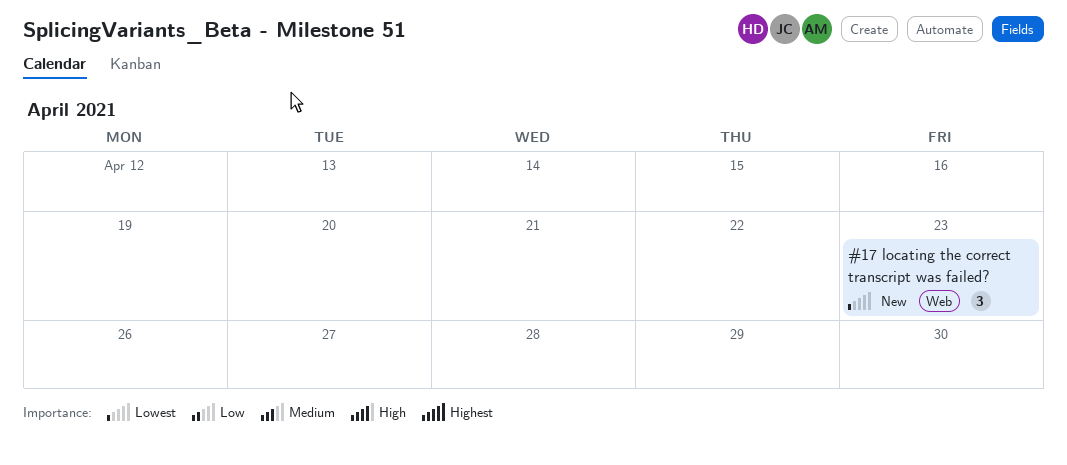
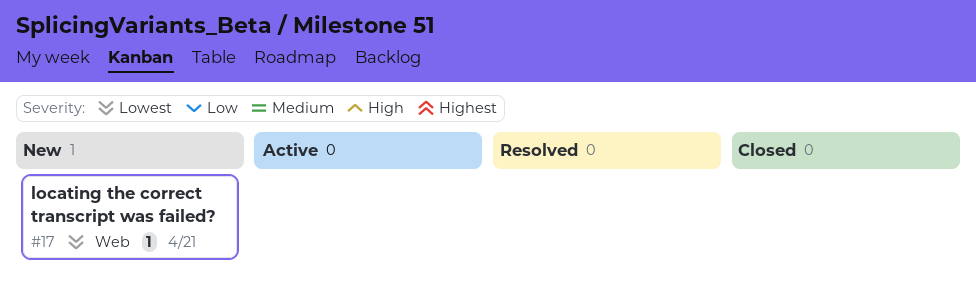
#17, estimate: 3 -> 1
#17, due: Apr 23 -> Apr 21

